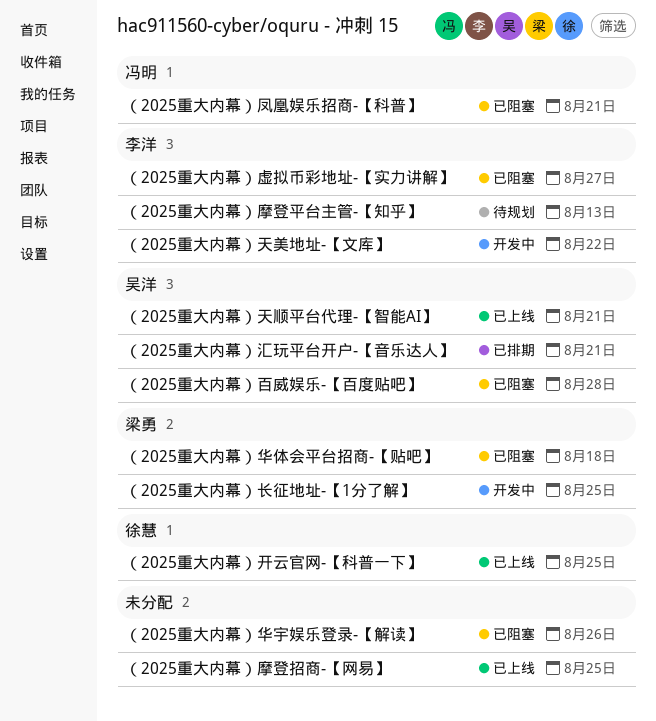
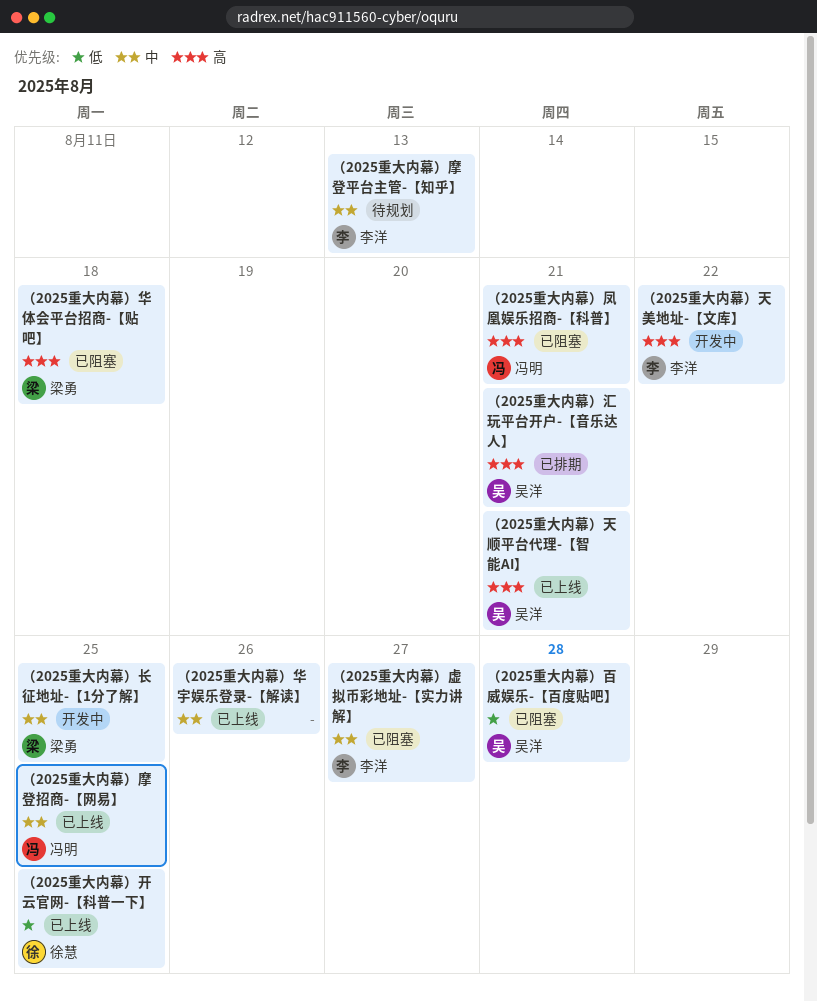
（2025重大内幕）华宇娱乐登录-【解读】, status: 已阻塞 -> 已上线
（2025重大内幕）摩登招商-【网易】, owner: none -> 冯明

